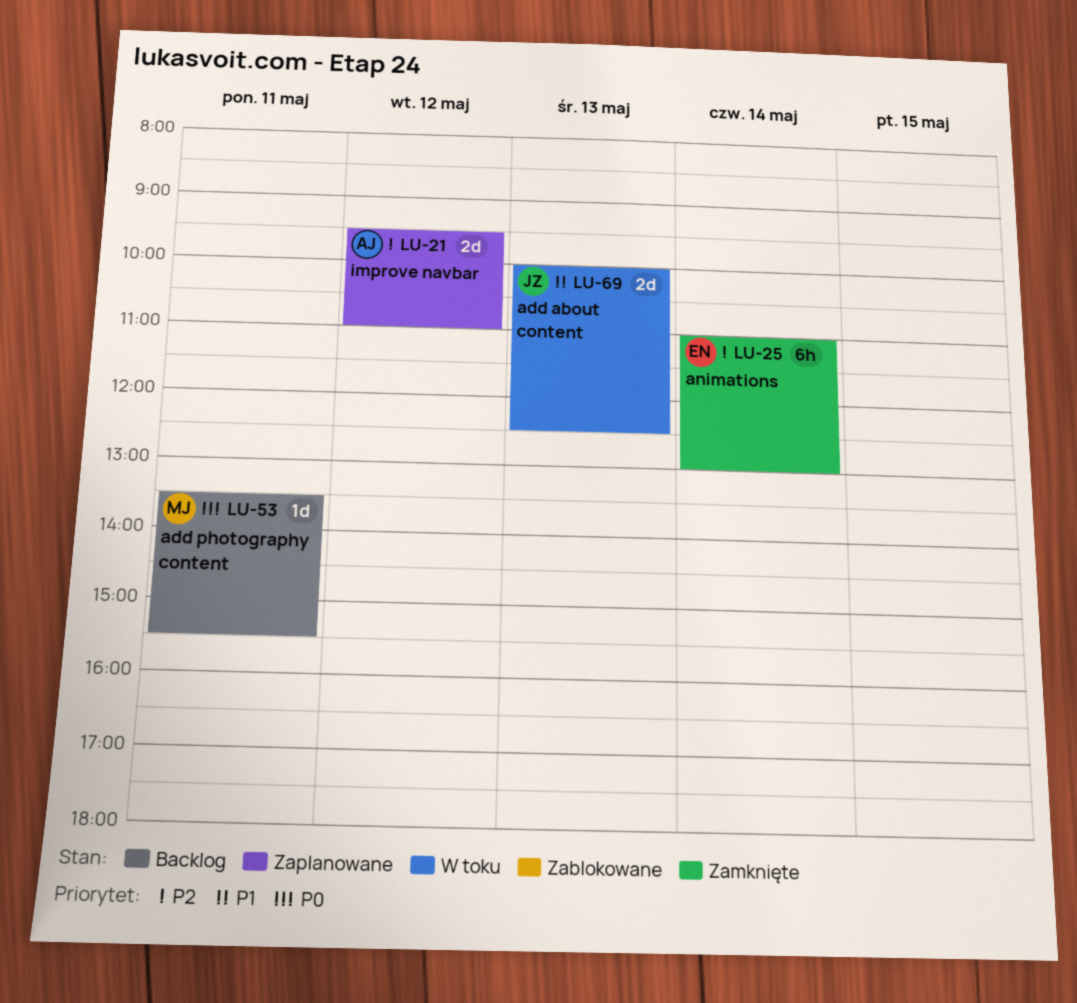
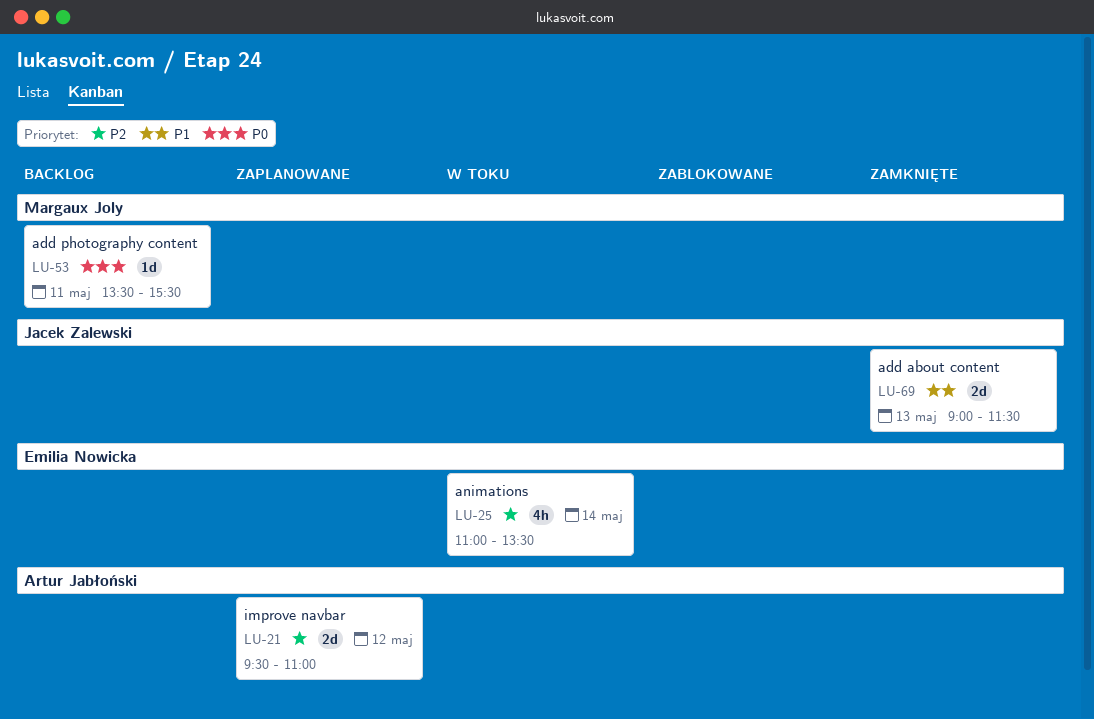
LU-25, status: Zamknięte -> W toku
LU-25, estimate: 6h -> 4h
LU-25, ends: 13:00 -> 13:30
LU-69, status: W toku -> Zamknięte
LU-69, begins: 10:00 -> 09:00
LU-69, ends: 12:30 -> 11:30

